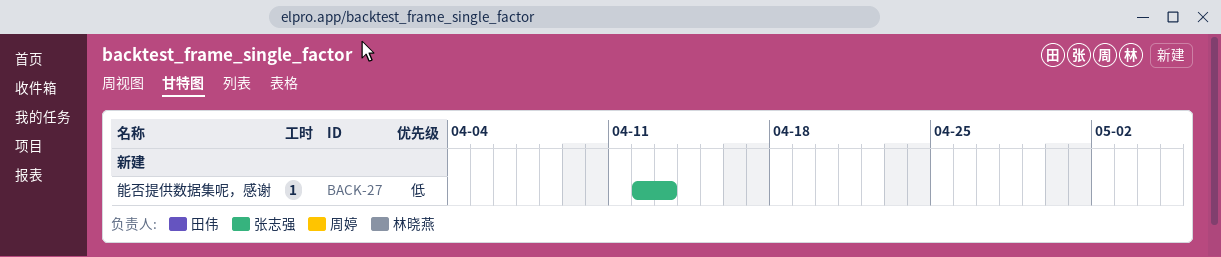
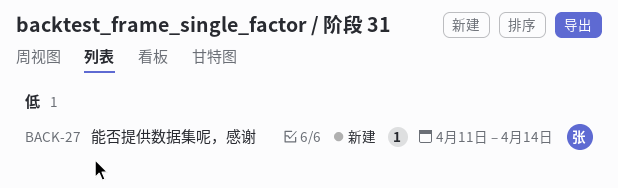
BACK-27, start: Apr 12 -> Apr 11
BACK-27, due: Apr 13 -> Apr 14

